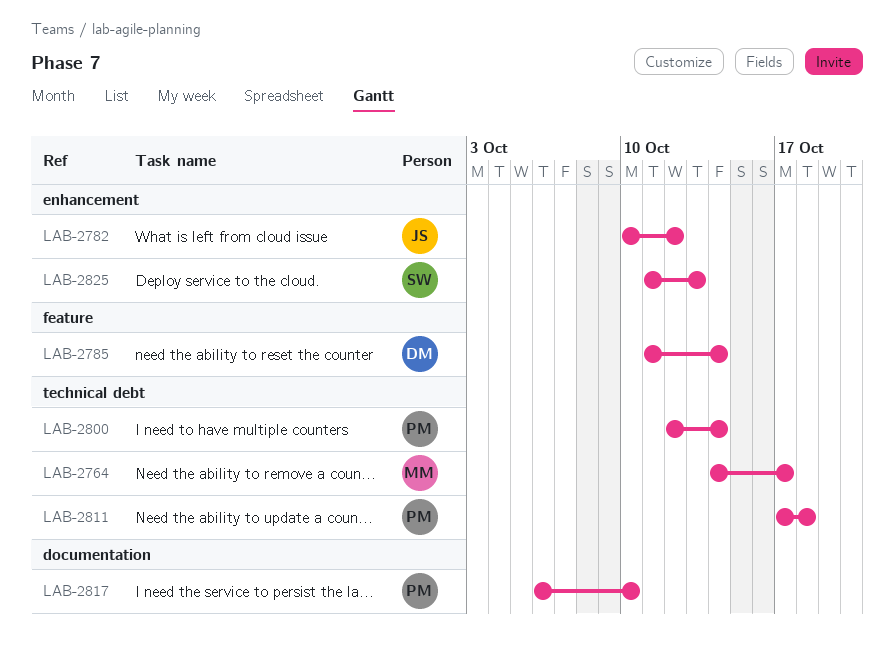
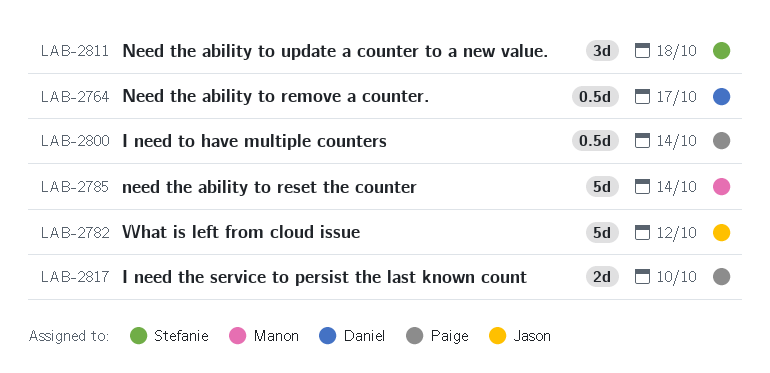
LAB-2764, owner: Manon -> Daniel
LAB-2785, owner: Daniel -> Manon
LAB-2811, owner: Paige -> Stefanie
LAB-2825: present -> none

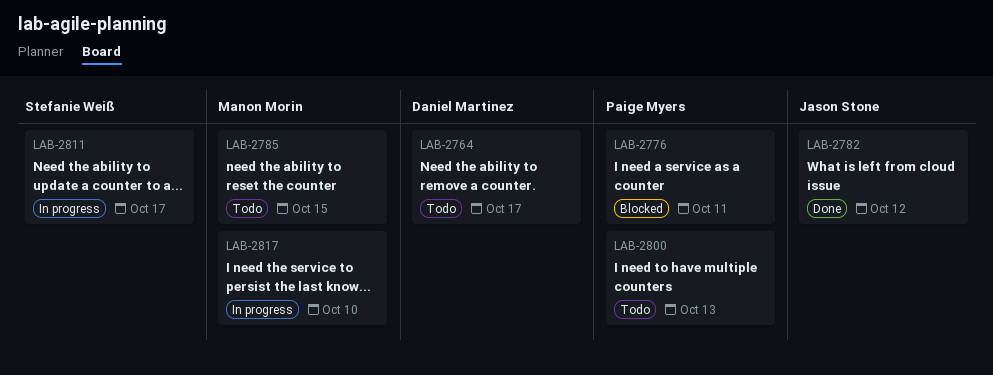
LAB-2776: none -> present
LAB-2785, due: Oct 14 -> Oct 15
LAB-2800, due: Oct 14 -> Oct 13
LAB-2811, due: Oct 18 -> Oct 17
LAB-2817, owner: Paige Myers -> Manon Morin

